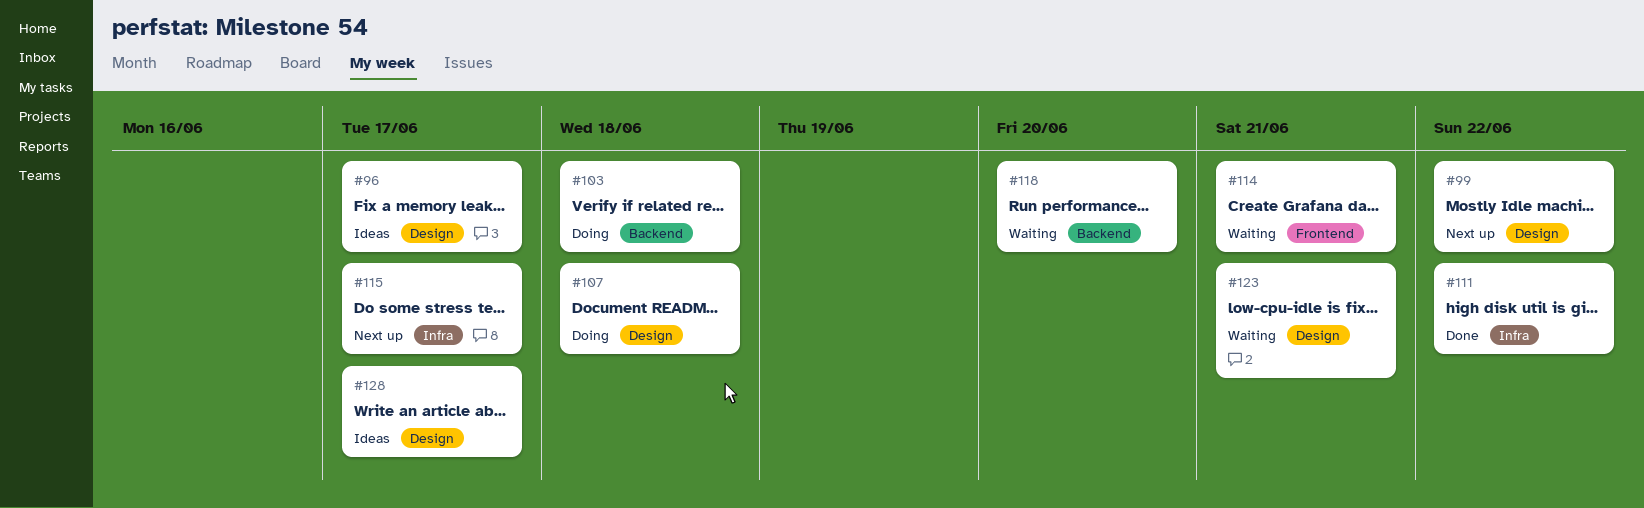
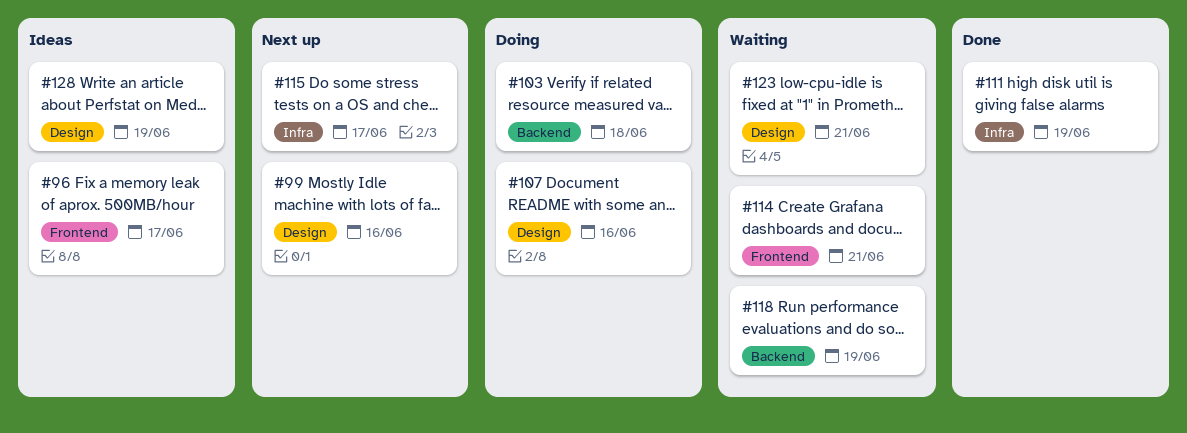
#96, label: Design -> Frontend
#99, due: Jun 22 -> Jun 16
#107, due: Jun 18 -> Jun 16
#111, due: Jun 22 -> Jun 19
#118, due: Jun 20 -> Jun 19
#128, due: Jun 17 -> Jun 19

